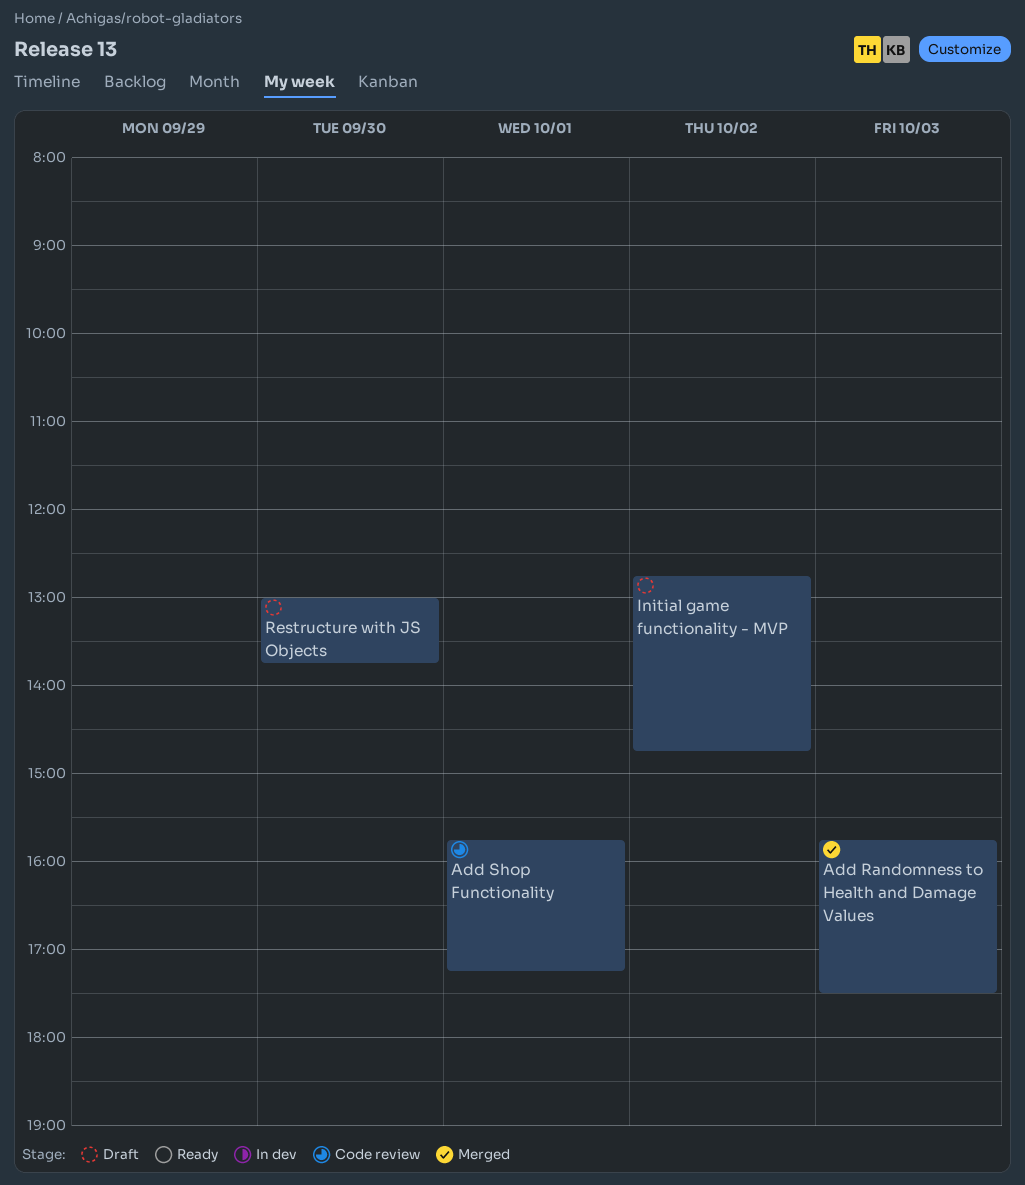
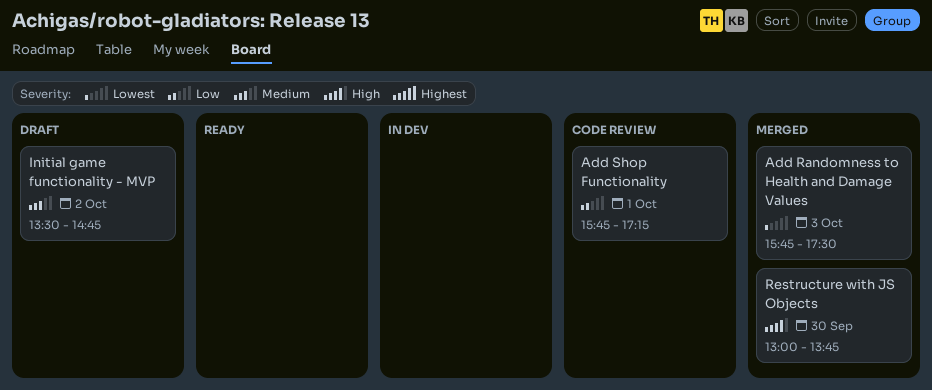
Initial game functionality - MVP, begins: 12:45 -> 13:30
Restructure with JS Objects, status: Draft -> Merged

